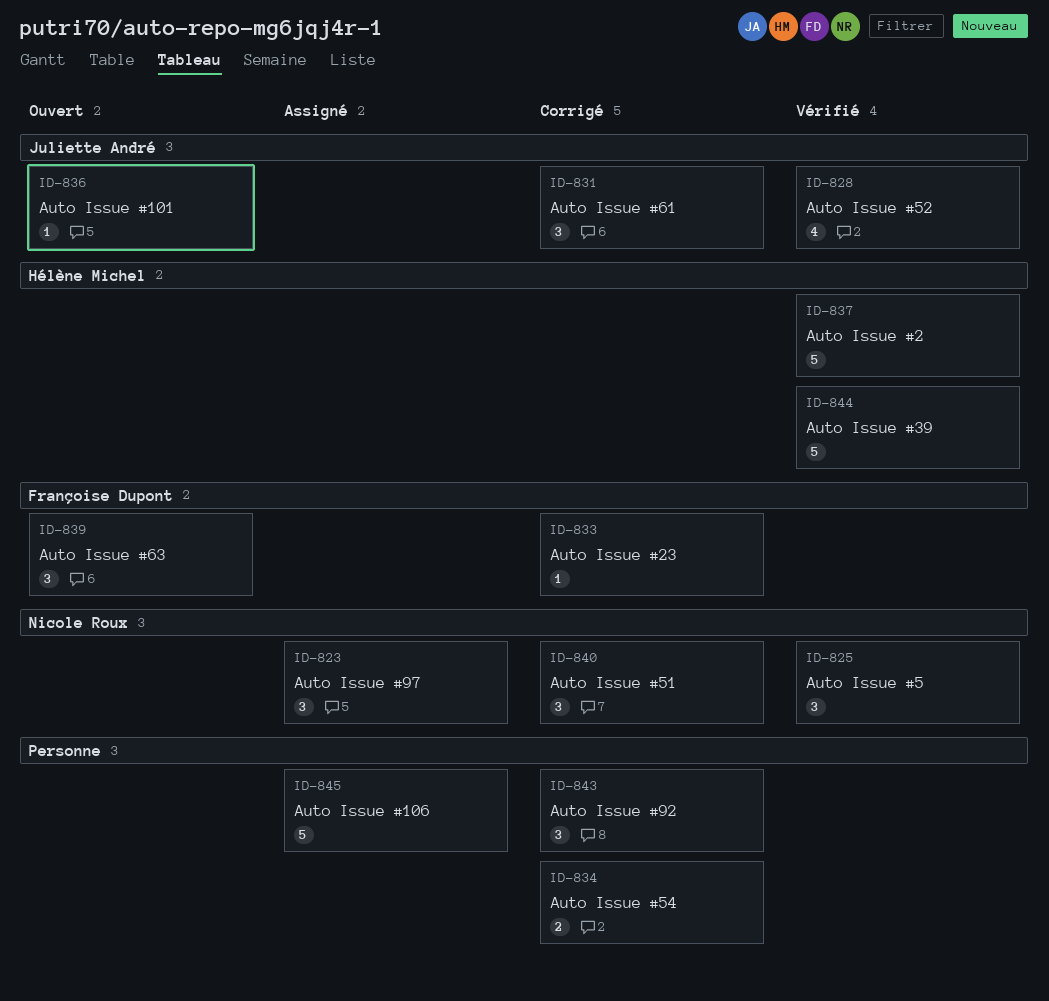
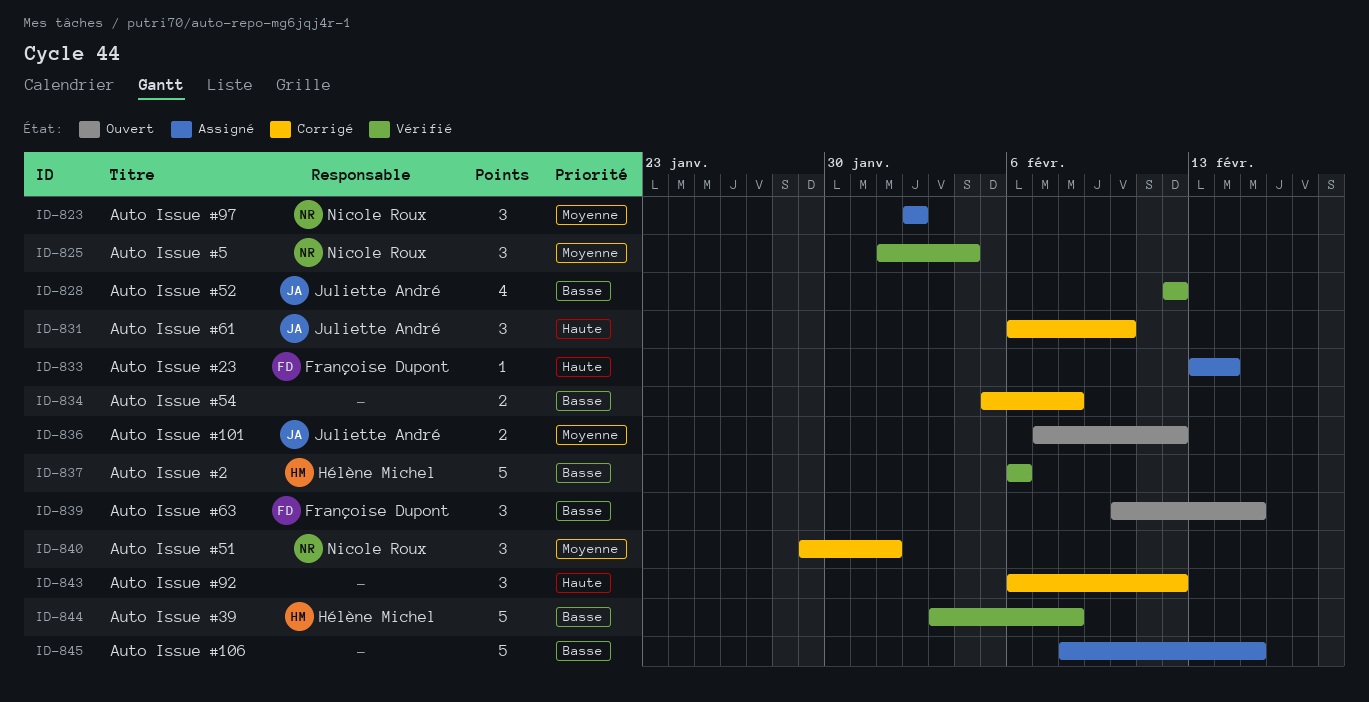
ID-833, status: Corrigé -> Assigné
ID-836, estimate: 1 -> 2

